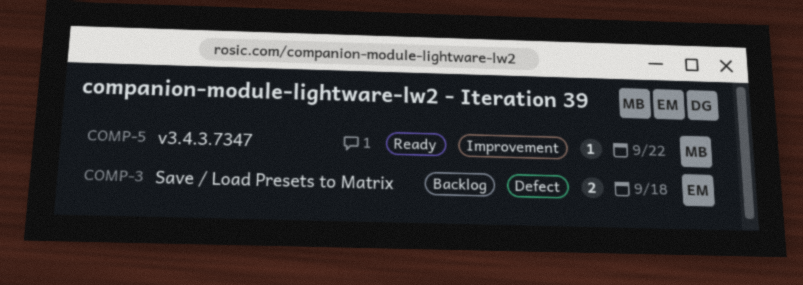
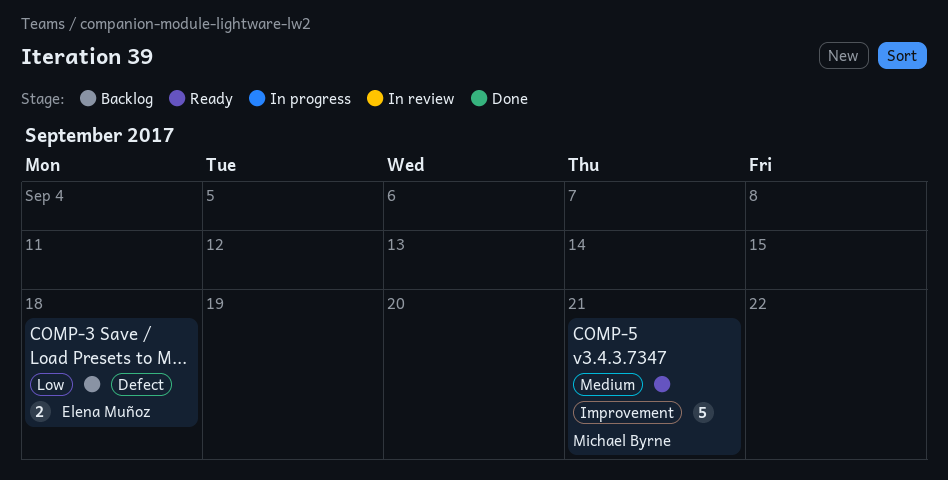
COMP-5, estimate: 1 -> 5
COMP-5, due: Sep 22 -> Sep 21

